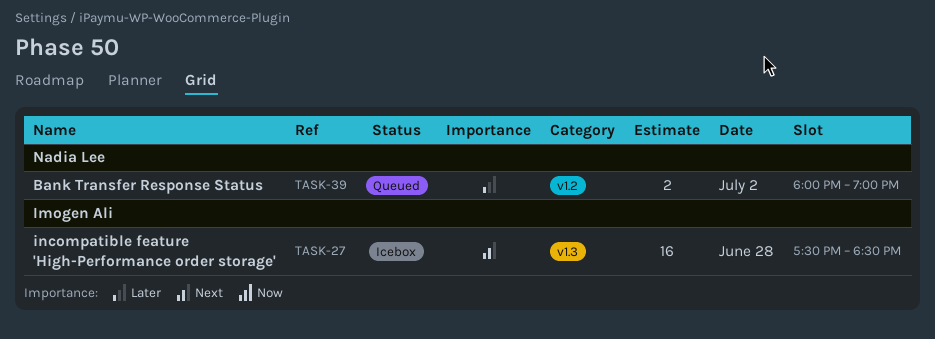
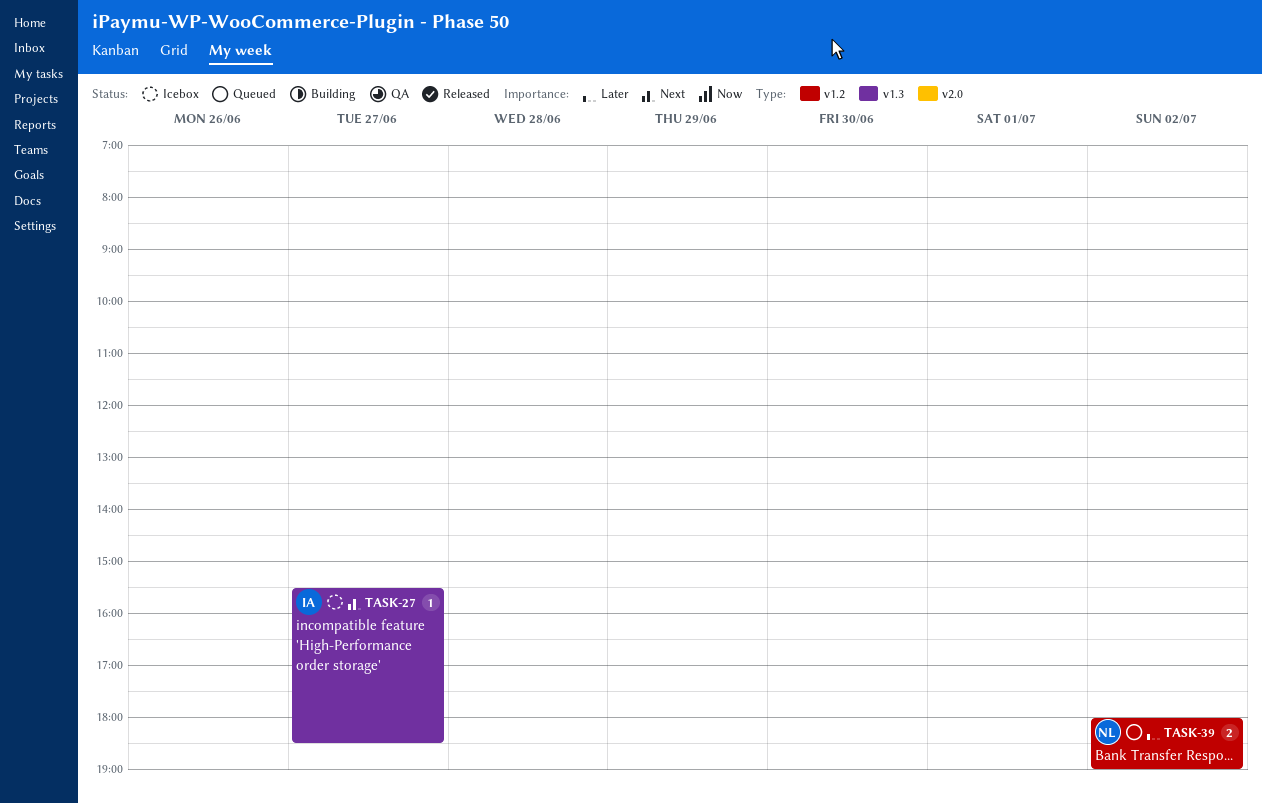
TASK-27, estimate: 16 -> 1
TASK-27, day: Jun 28 -> Jun 27
TASK-27, begins: 17:30 -> 15:30

